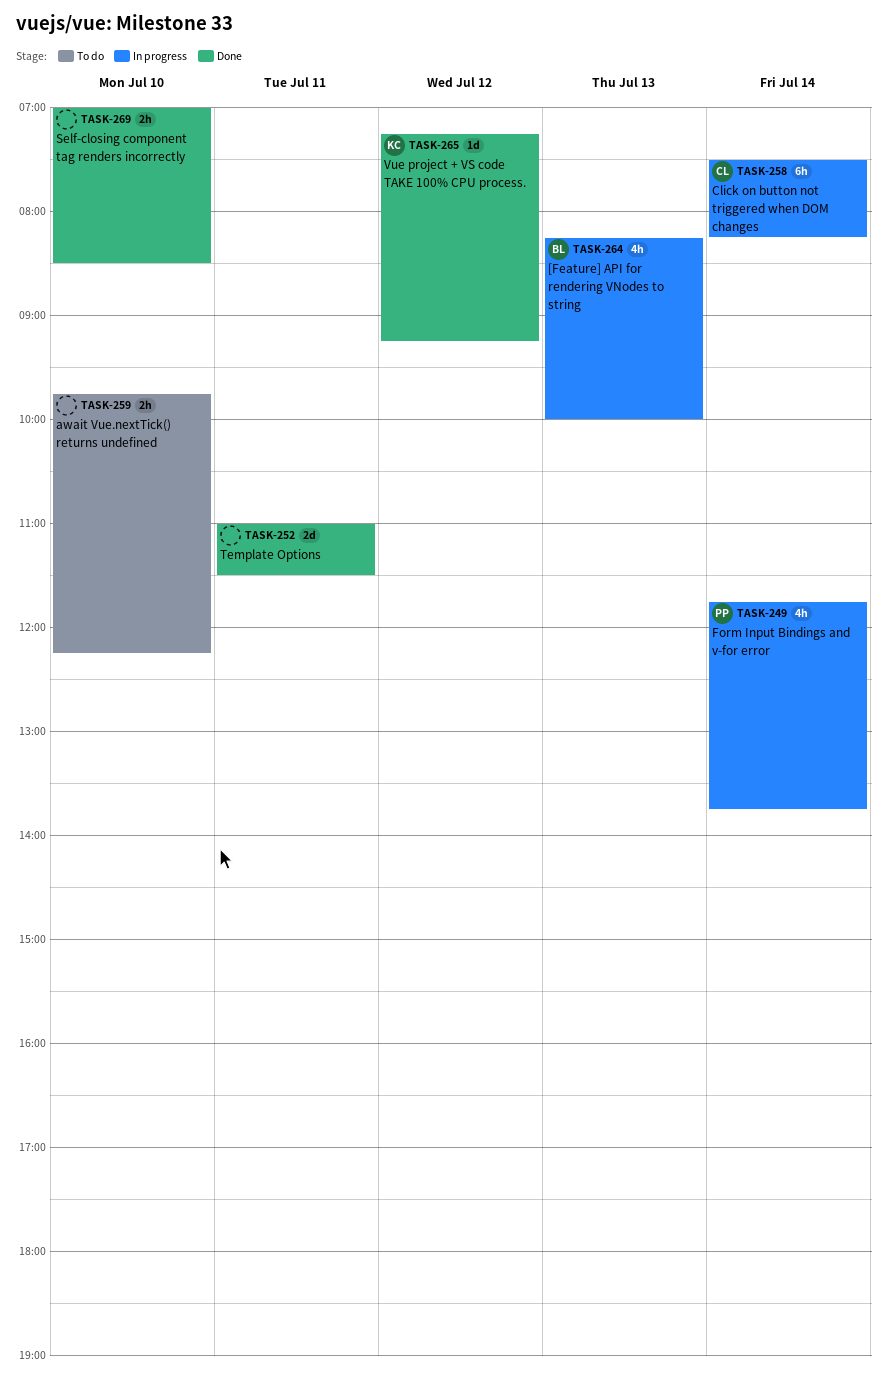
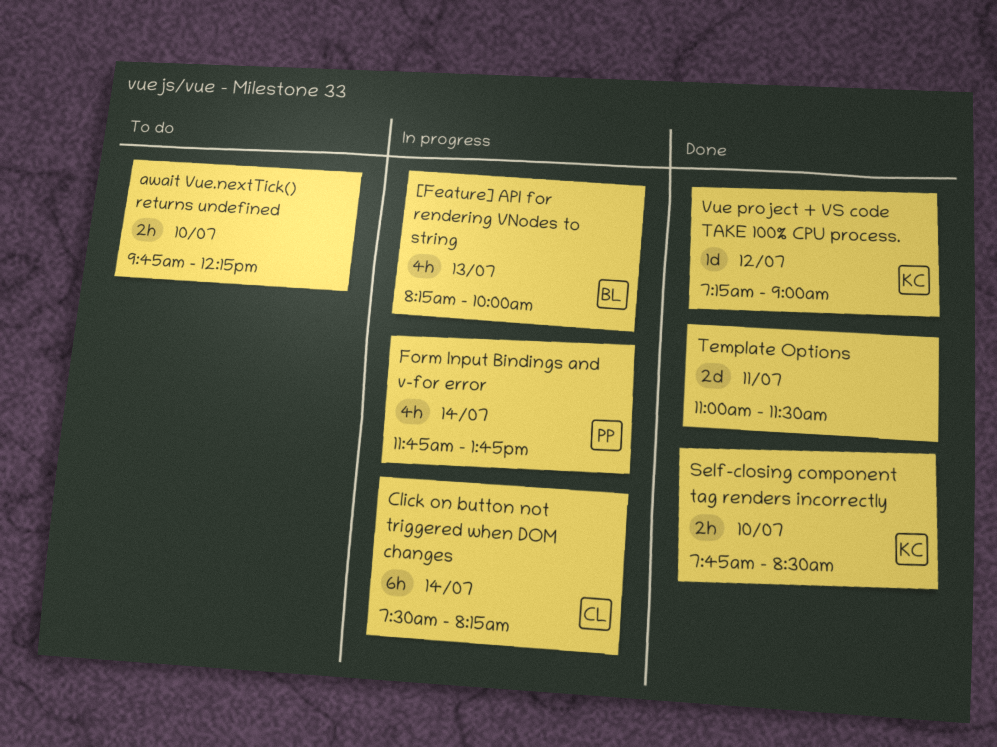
Self-closing component tag renders incorrectly, owner: none -> KC
Self-closing component tag renders incorrectly, begins: 07:00 -> 07:45
Vue project + VS code TAKE 100% CPU process., ends: 09:15 -> 09:00

